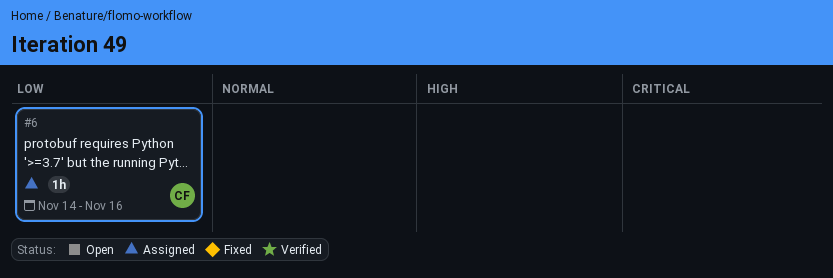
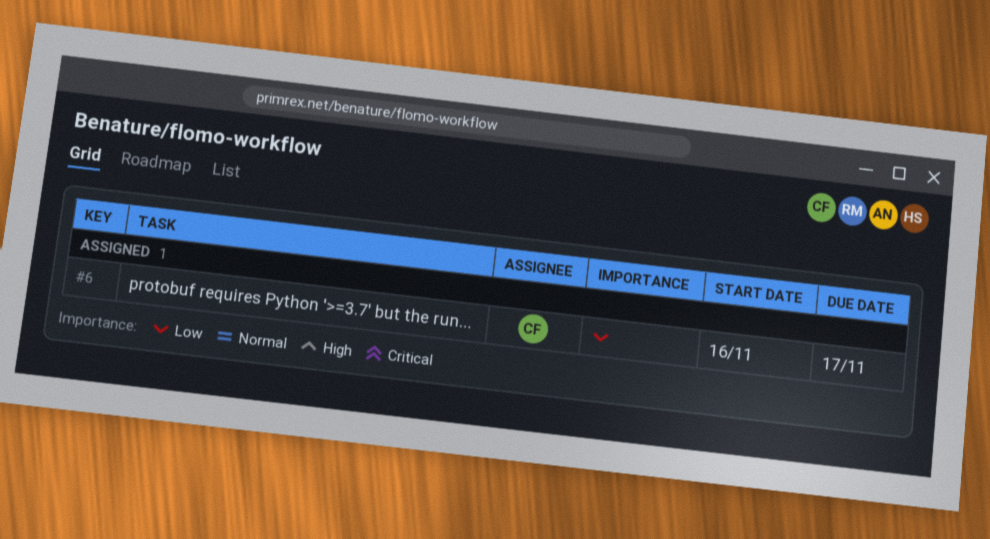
#6, start: Nov 14 -> Nov 16
#6, due: Nov 16 -> Nov 17

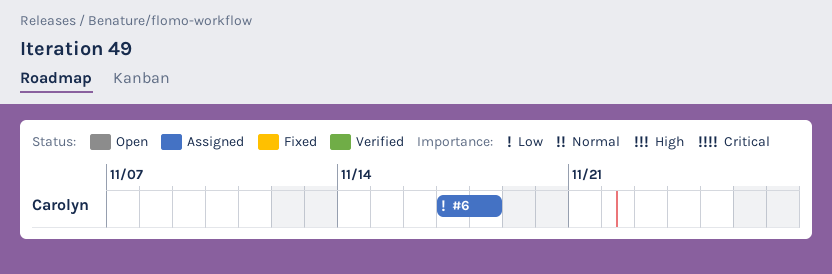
#6, start: Nov 16 -> Nov 17
#6, due: Nov 17 -> Nov 18

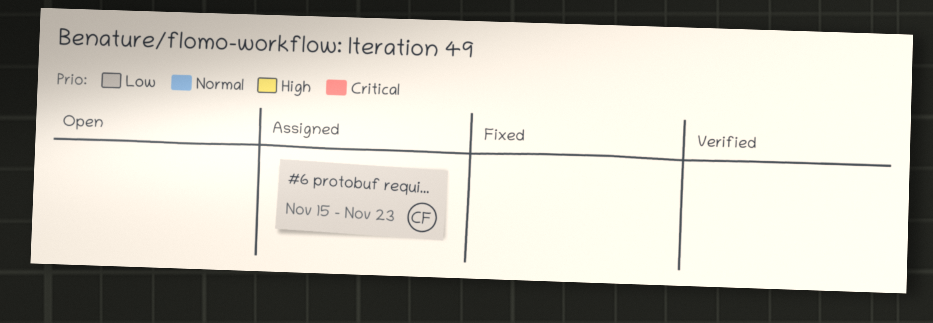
#6, start: Nov 17 -> Nov 15
#6, due: Nov 18 -> Nov 23

